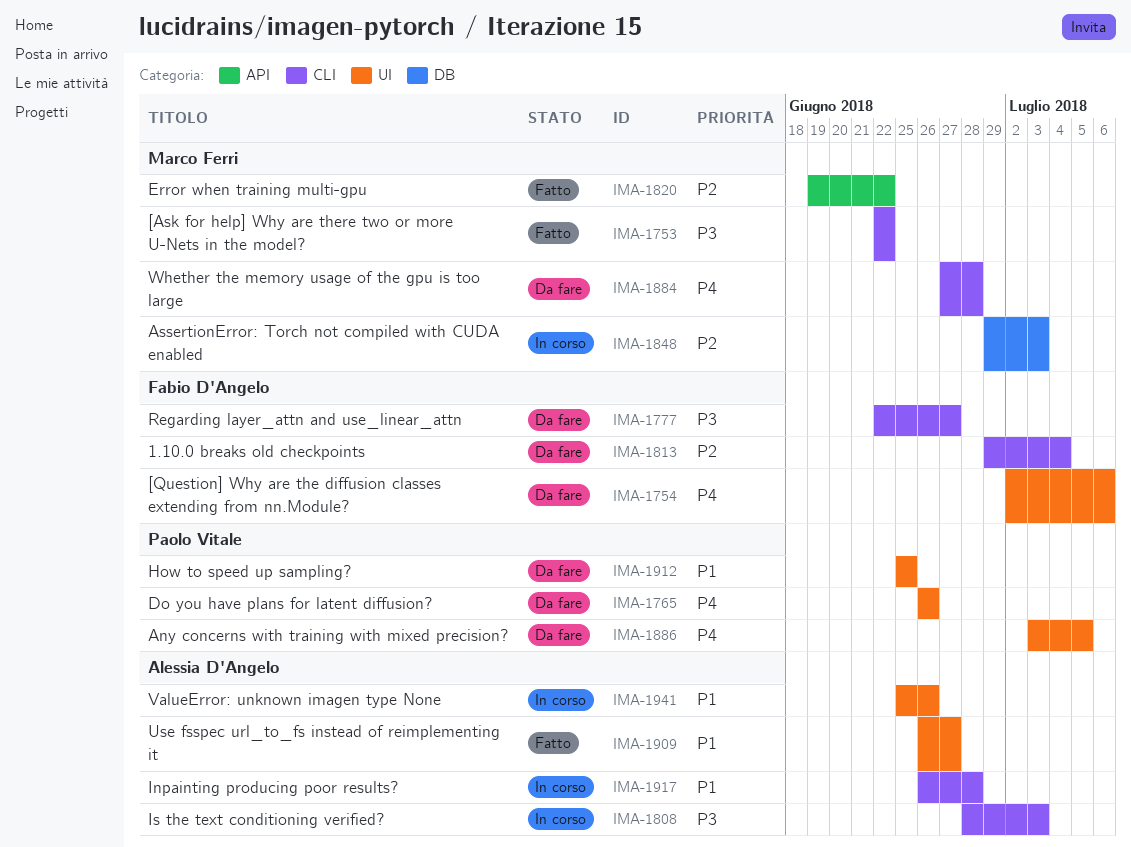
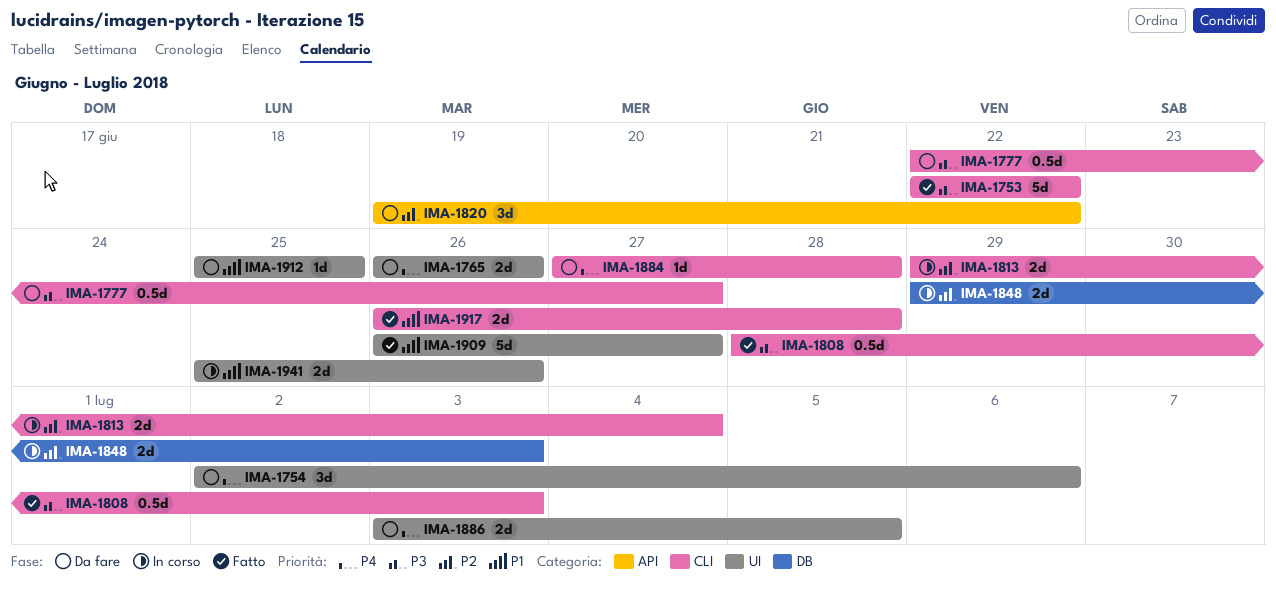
IMA-1808, status: In corso -> Fatto
IMA-1813, status: Da fare -> In corso
IMA-1820, status: Fatto -> Da fare
IMA-1917, status: In corso -> Fatto

